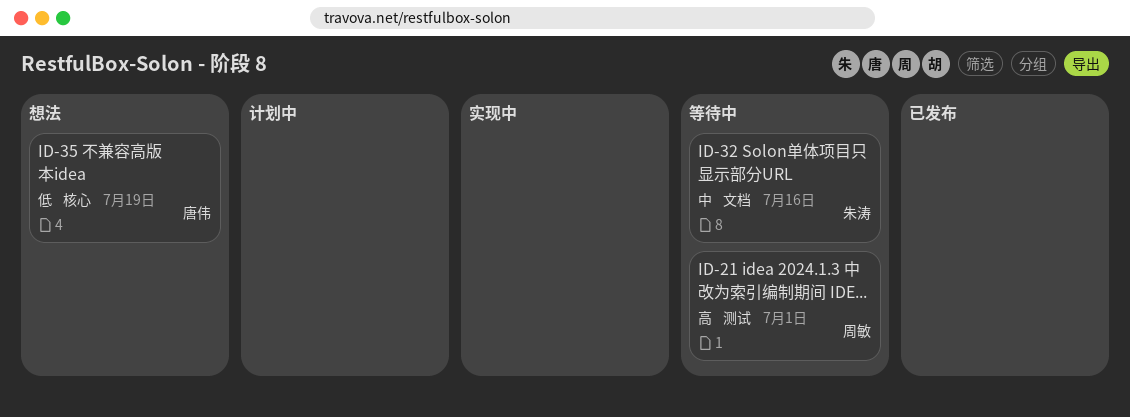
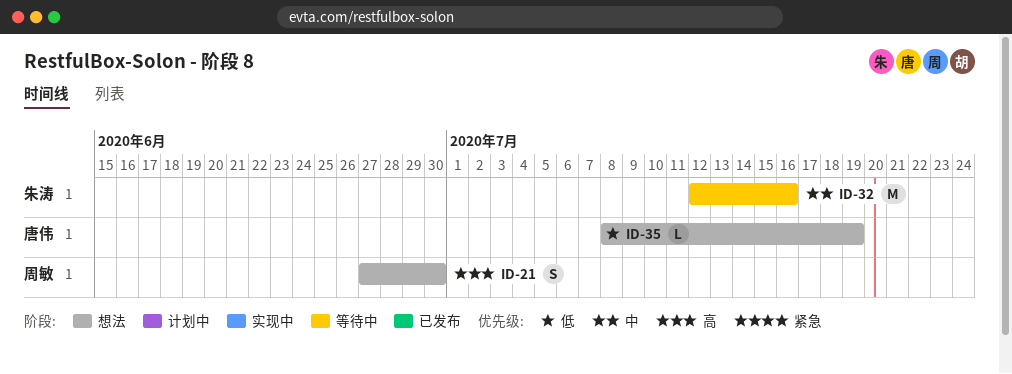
ID-21, status: 等待中 -> 想法
ID-21, due: Jul 1 -> Jun 30

